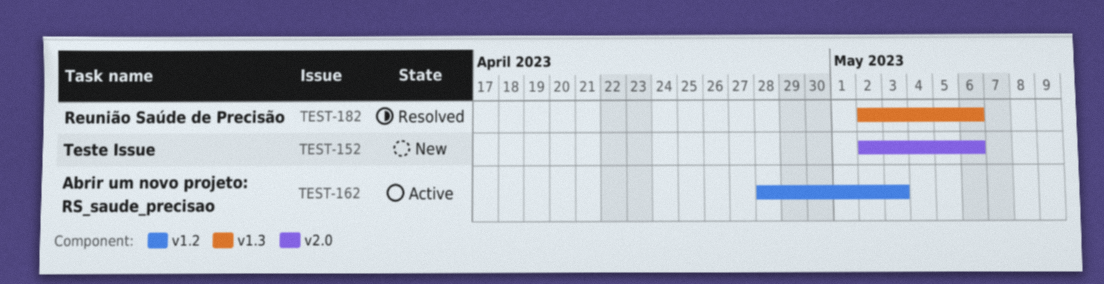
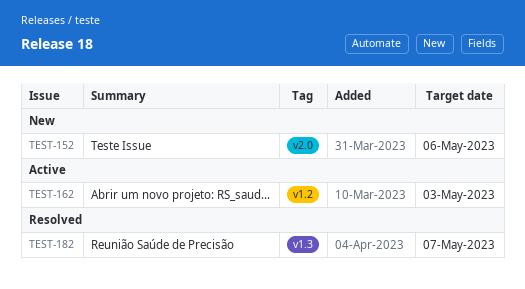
TEST-182, due: May 6 -> May 7

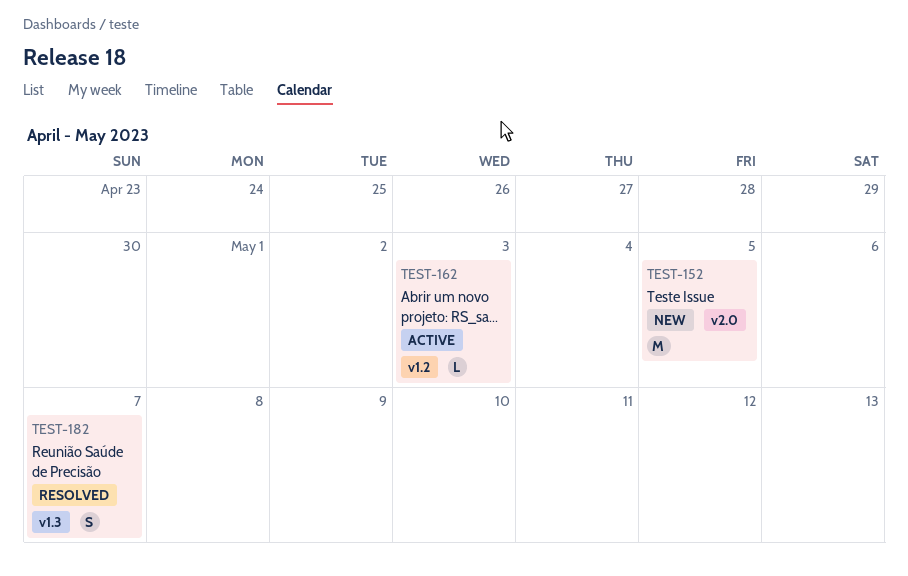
TEST-152, due: May 6 -> May 5

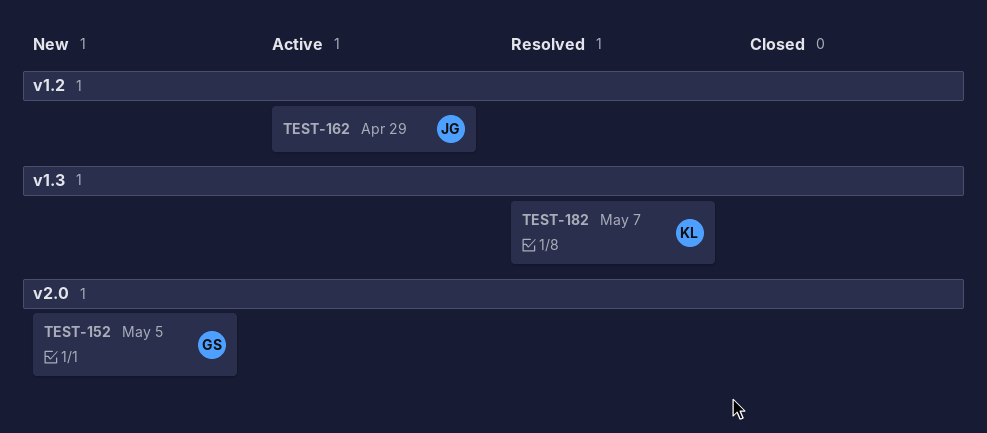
TEST-162, due: May 3 -> Apr 29

